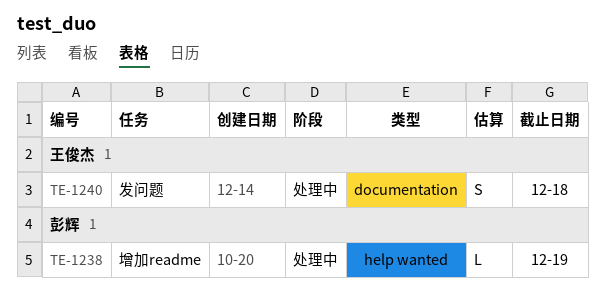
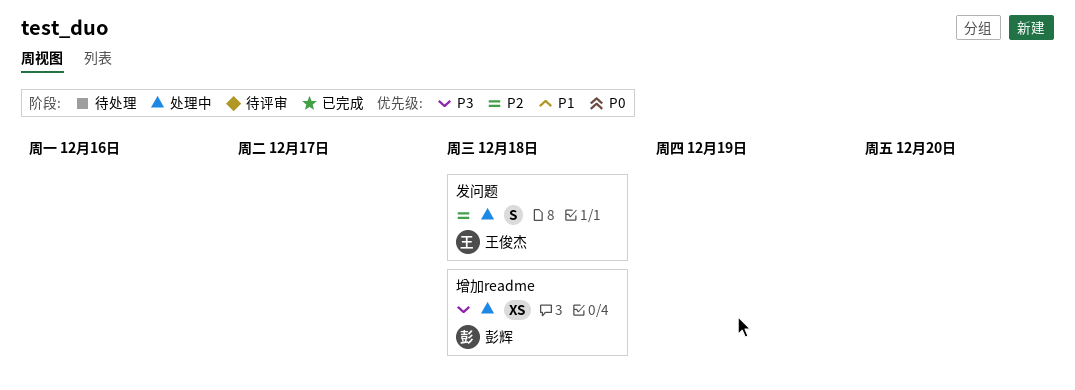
增加readme, estimate: L -> XS
增加readme, due: Dec 19 -> Dec 18

